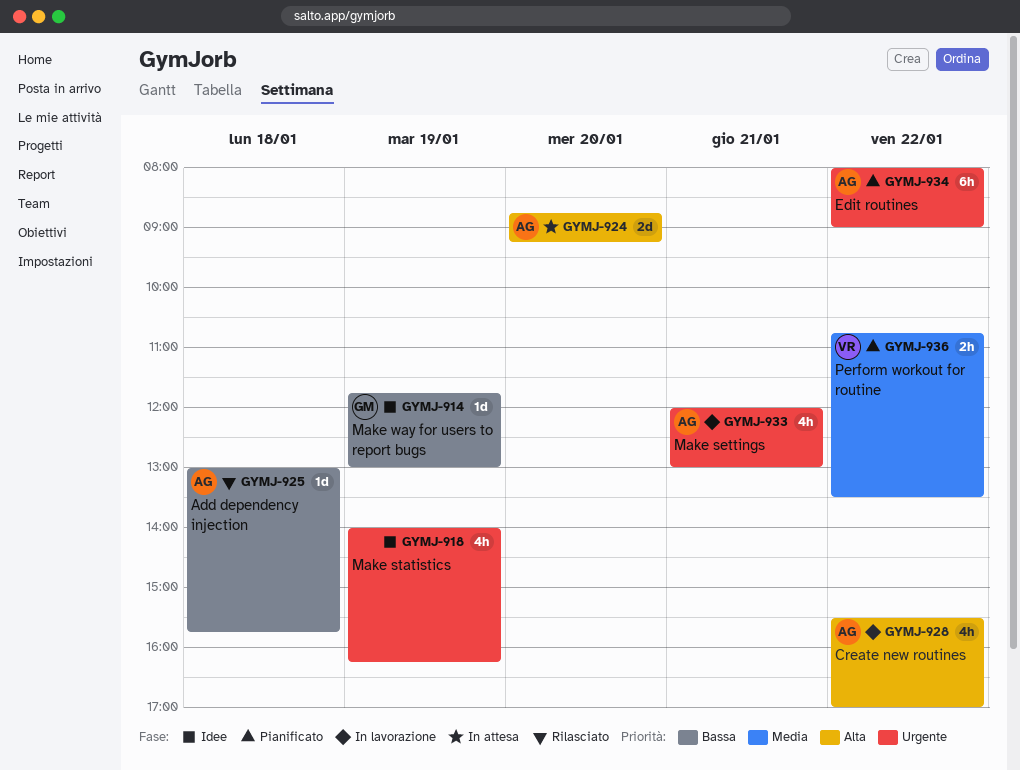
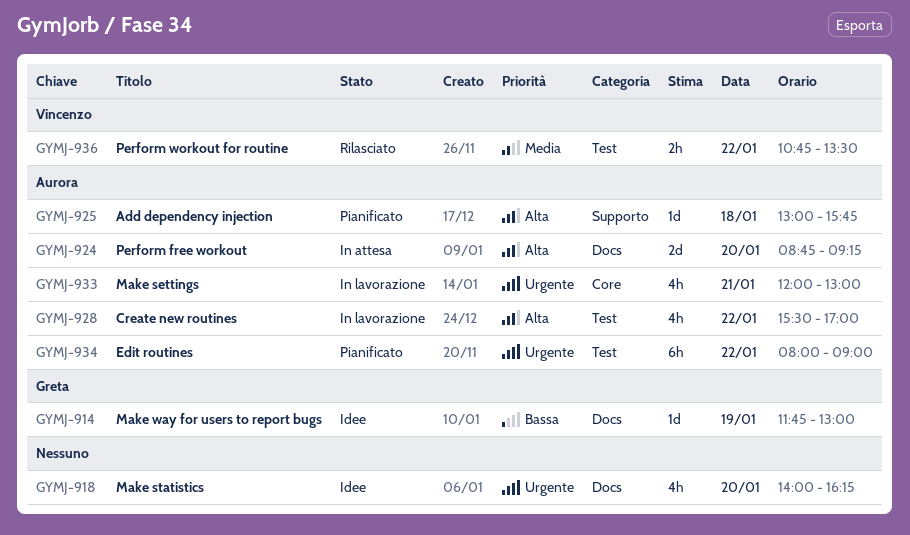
GYMJ-918, day: Jan 19 -> Jan 20
GYMJ-925, status: Rilasciato -> Pianificato
GYMJ-925, priority: Bassa -> Alta
GYMJ-936, status: Pianificato -> Rilasciato

